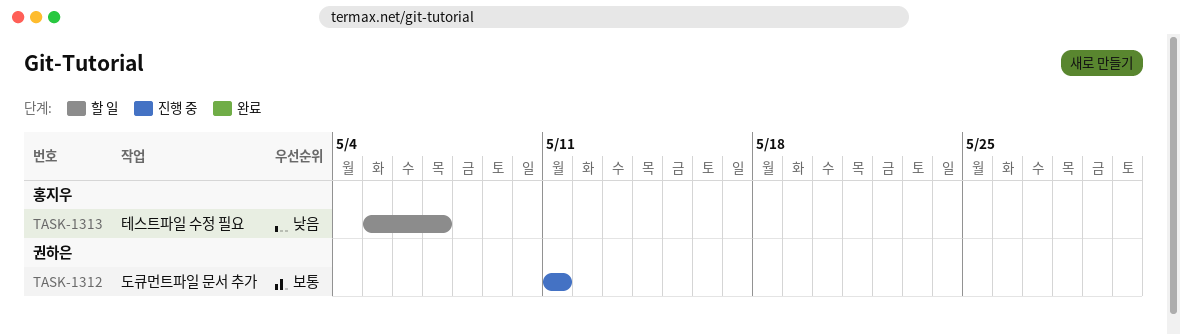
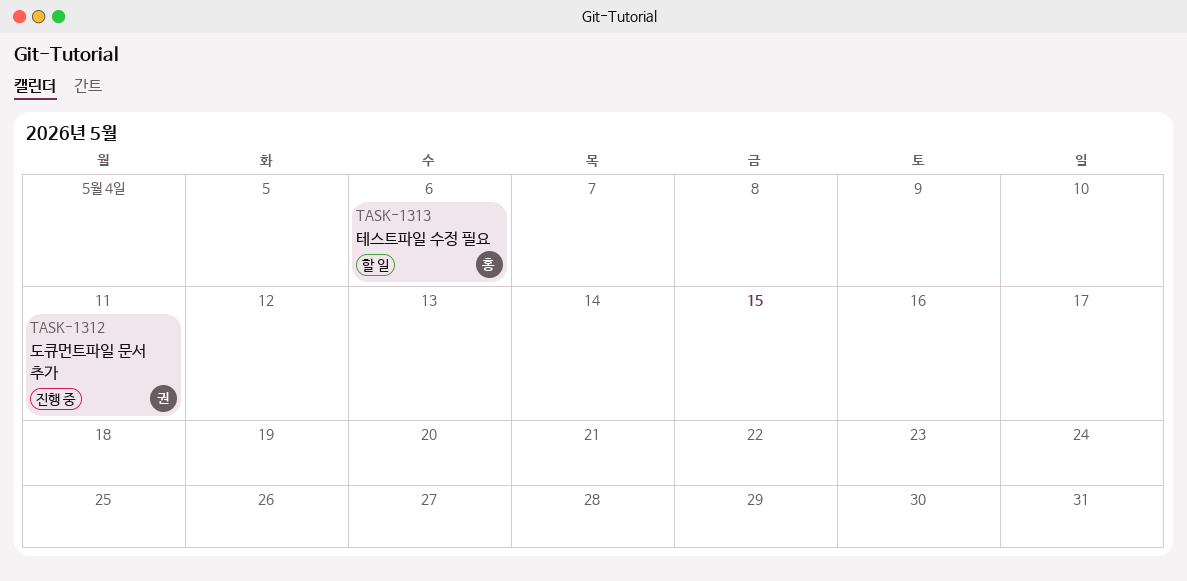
TASK-1313, due: May 7 -> May 6

